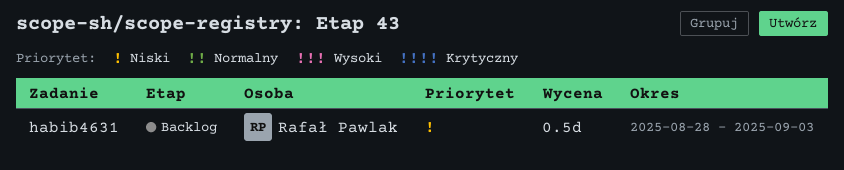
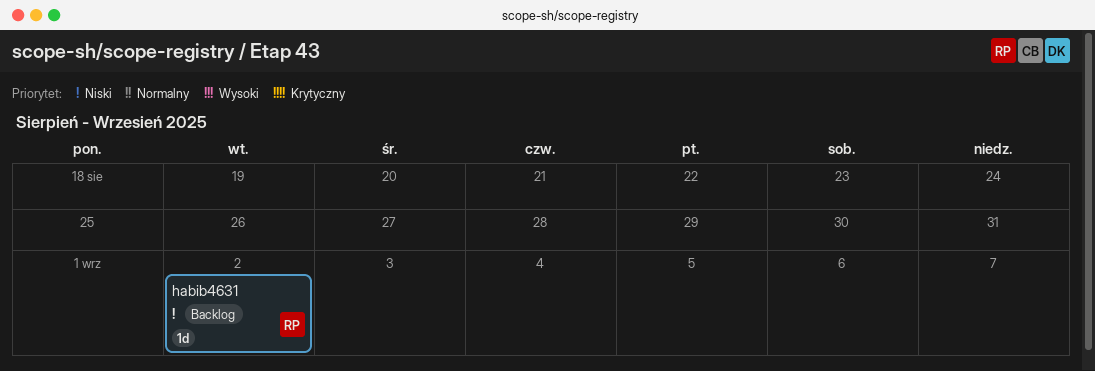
habib4631, estimate: 0.5d -> 1d
habib4631, due: Sep 3 -> Sep 2

